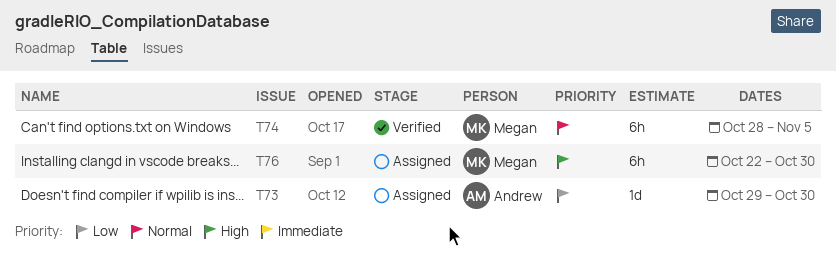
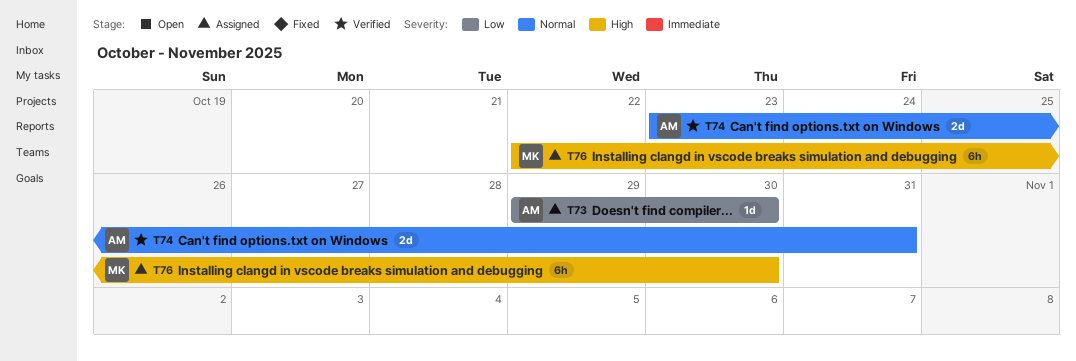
T74, owner: Megan -> Andrew
T74, estimate: 6h -> 2d
T74, start: Oct 28 -> Oct 23
T74, due: Nov 5 -> Oct 31

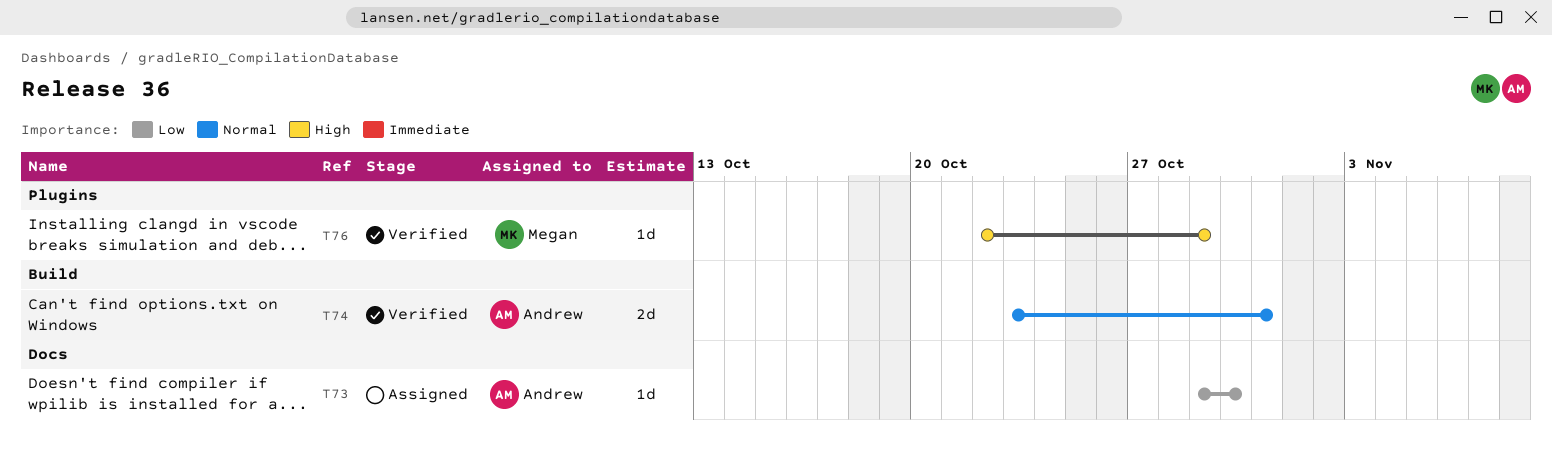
T76, status: Assigned -> Verified
T76, estimate: 6h -> 1d
T76, due: Oct 30 -> Oct 29

